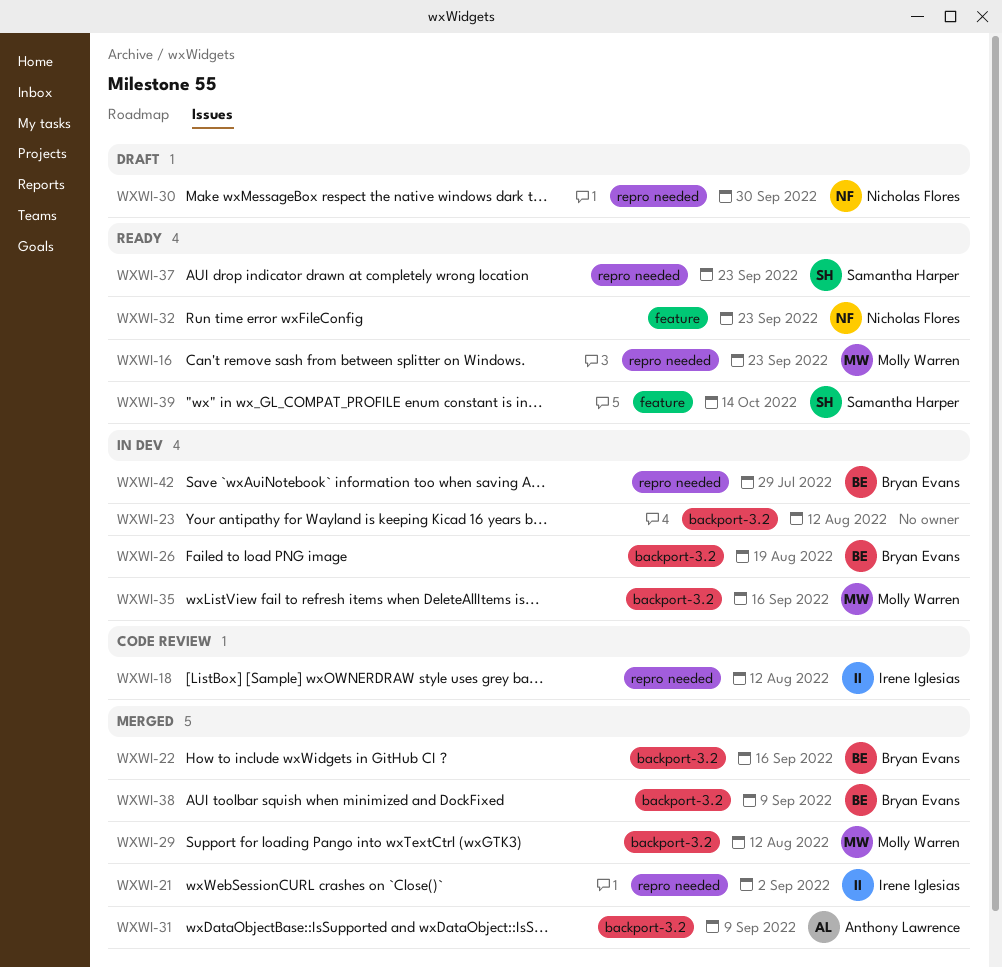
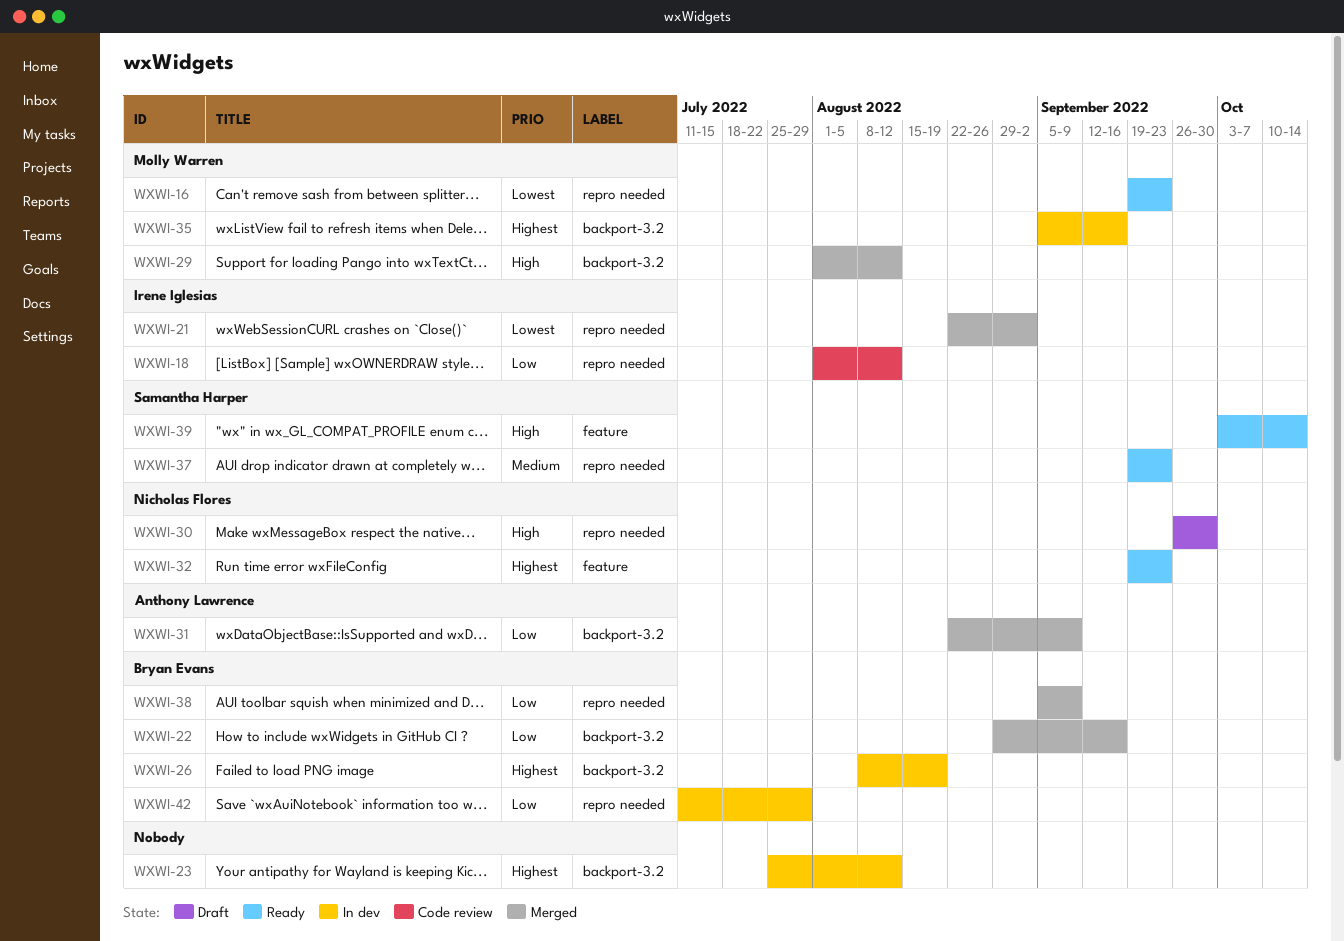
WXWI-38, label: backport-3.2 -> repro needed

